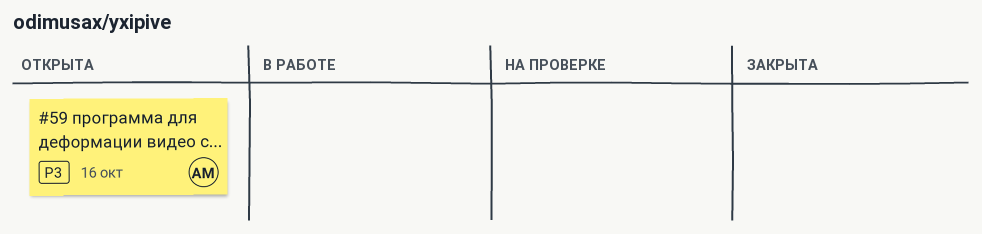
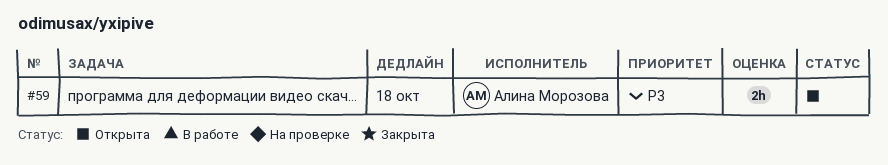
#59, due: Oct 16 -> Oct 18

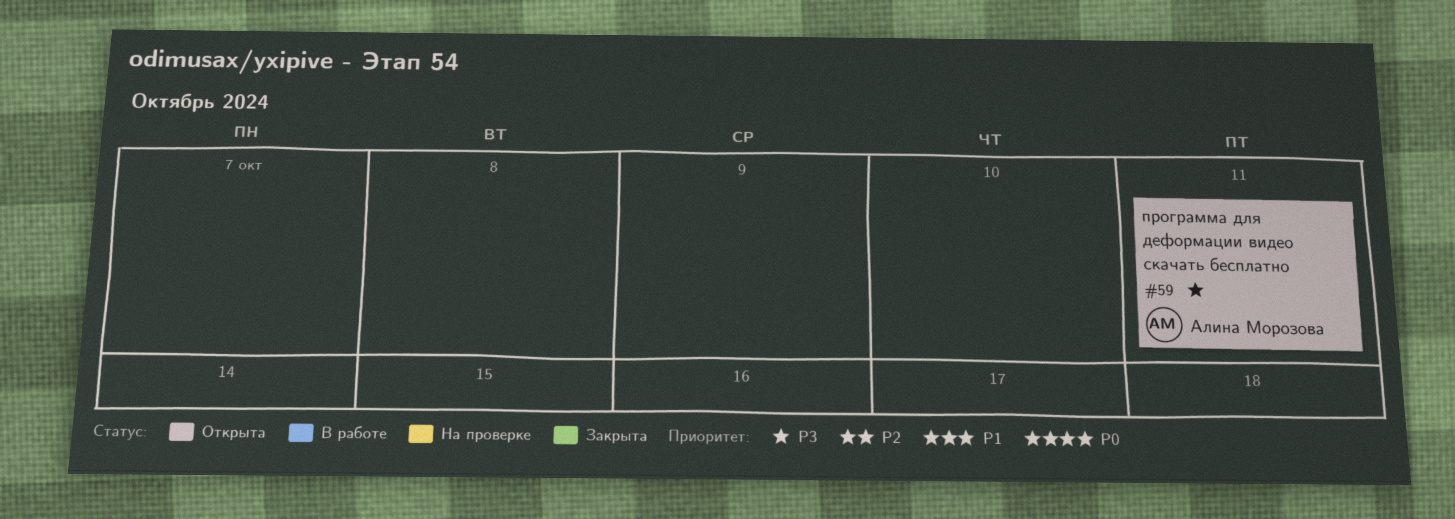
#59, due: Oct 18 -> Oct 11

